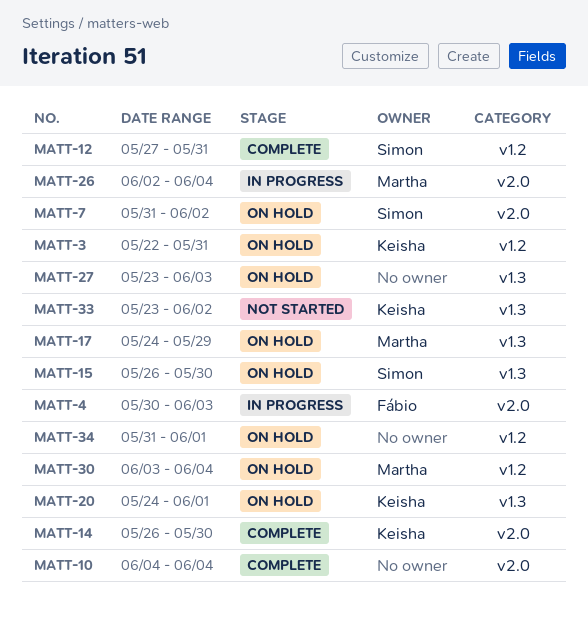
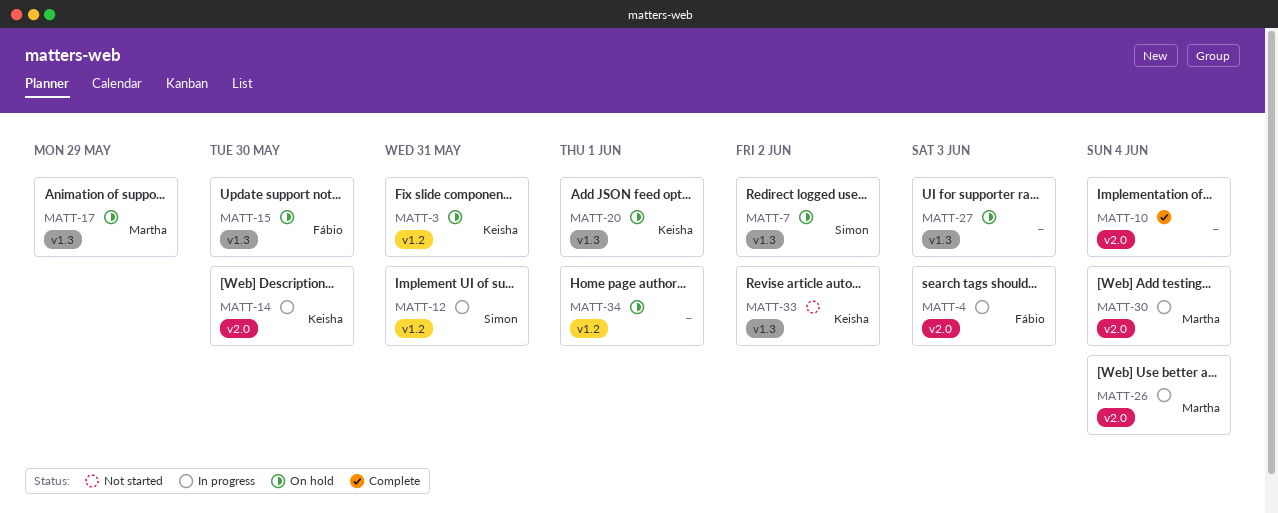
MATT-7, label: v2.0 -> v1.3
MATT-12, status: Complete -> In progress
MATT-14, status: Complete -> In progress
MATT-15, owner: Simon -> Fábio
MATT-30, status: On hold -> In progress
MATT-30, label: v1.2 -> v2.0

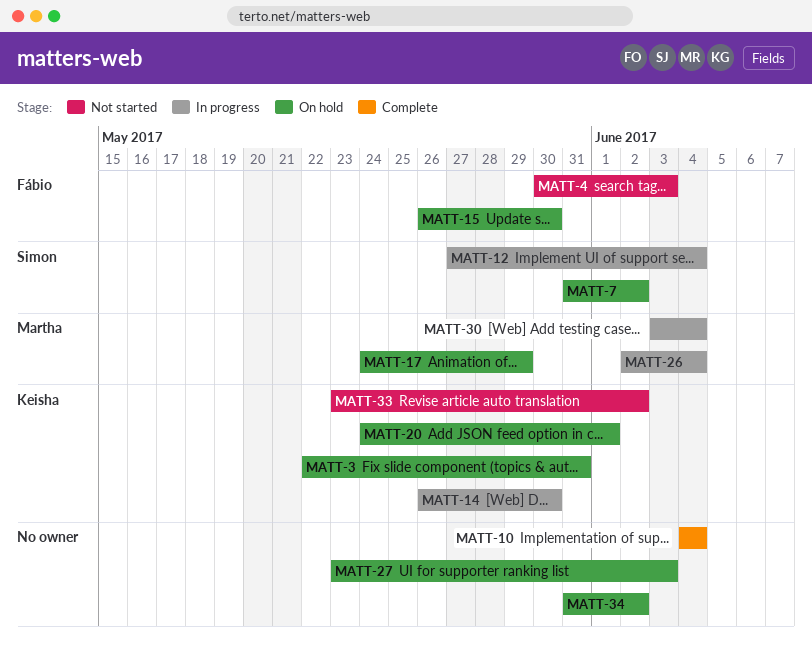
MATT-4, status: In progress -> Not started
MATT-12, due: May 31 -> Jun 4
MATT-34, due: Jun 1 -> Jun 2

